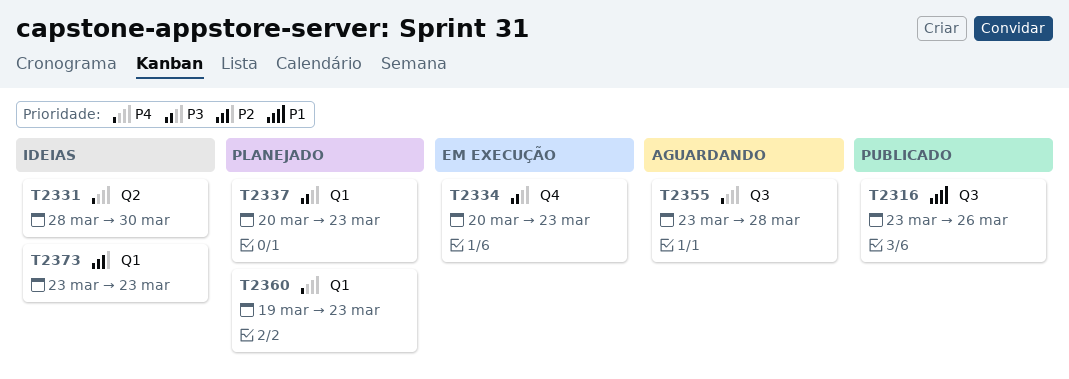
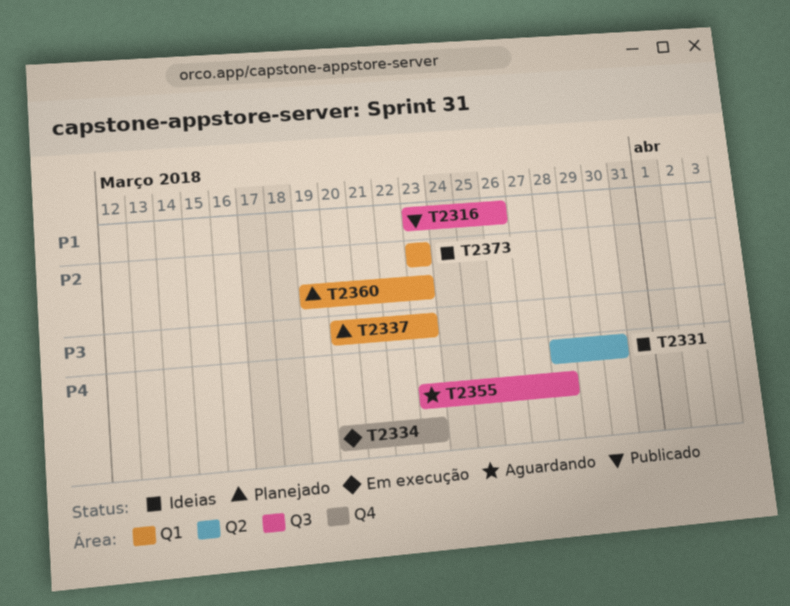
T2334, priority: P3 -> P4
T2360, priority: P4 -> P2

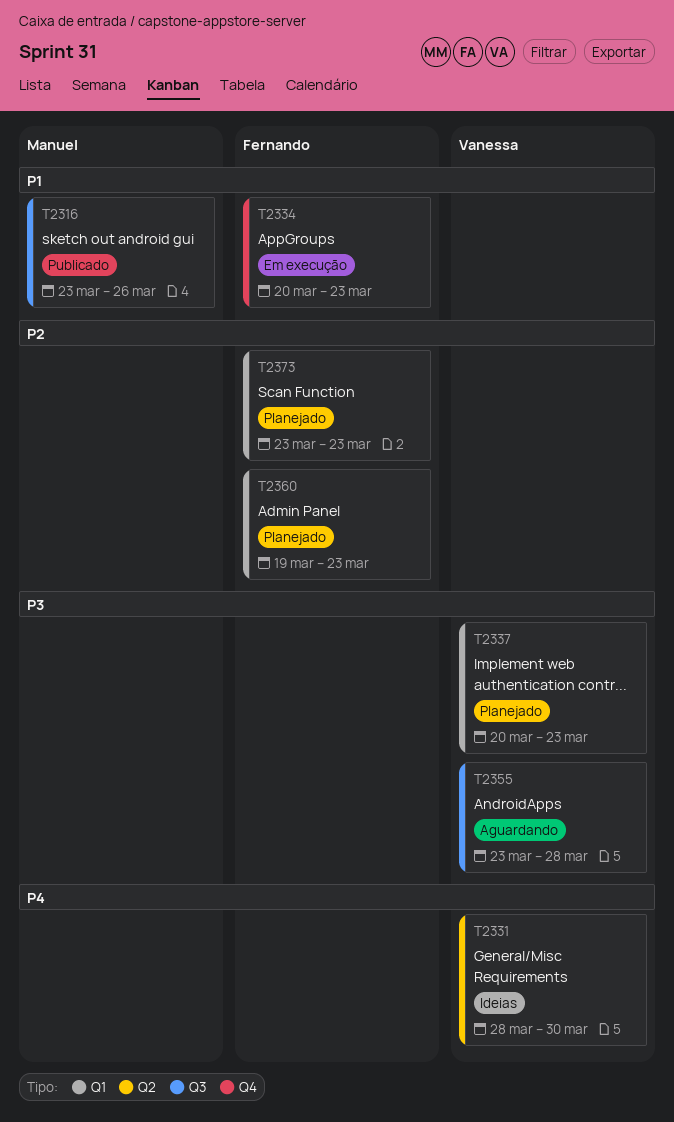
T2334, priority: P4 -> P1
T2355, priority: P4 -> P3
T2373, status: Ideias -> Planejado

